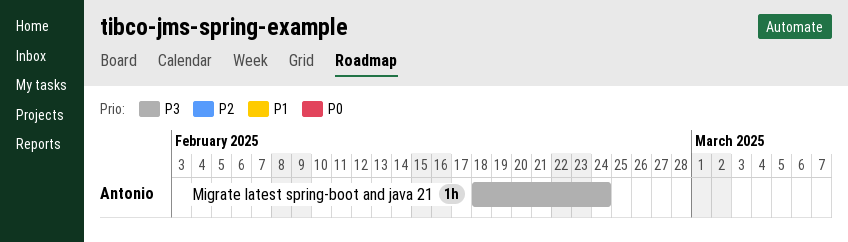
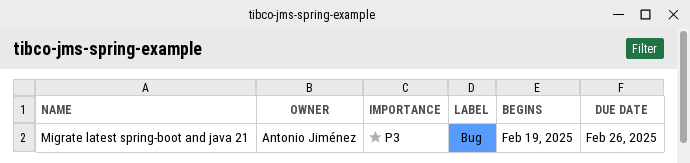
Migrate latest spring-boot and java 21, start: Feb 18 -> Feb 19
Migrate latest spring-boot and java 21, due: Feb 24 -> Feb 26

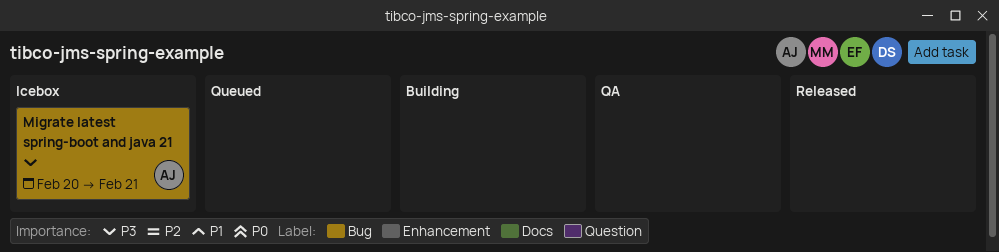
Migrate latest spring-boot and java 21, start: Feb 19 -> Feb 20
Migrate latest spring-boot and java 21, due: Feb 26 -> Feb 21

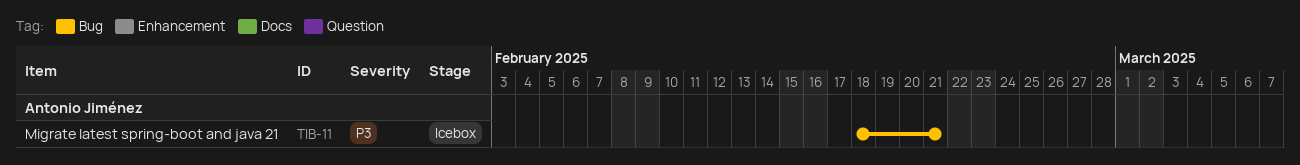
Migrate latest spring-boot and java 21, start: Feb 20 -> Feb 18

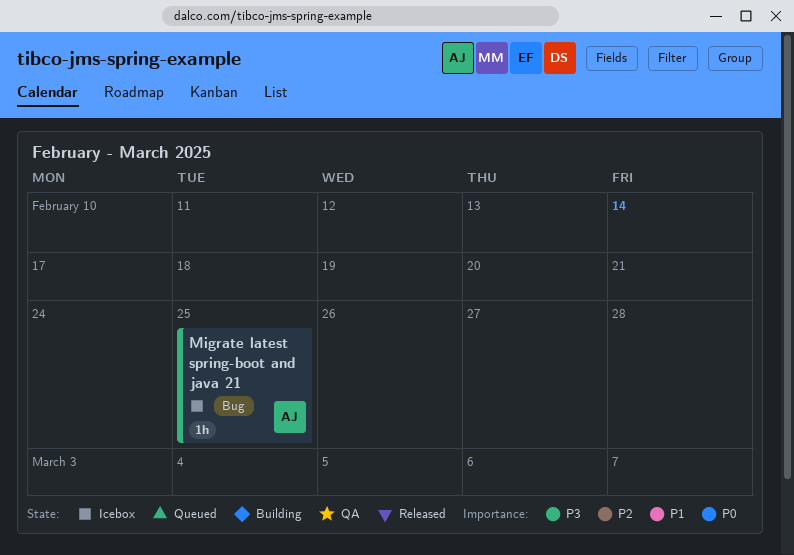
Migrate latest spring-boot and java 21, due: Feb 21 -> Feb 25

